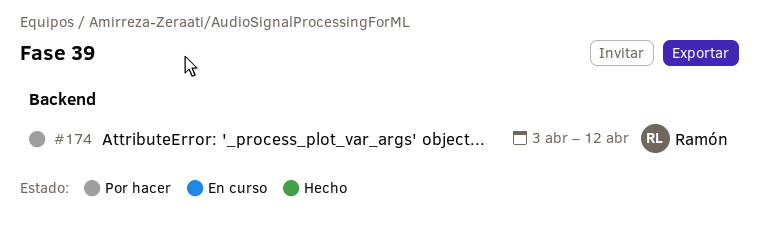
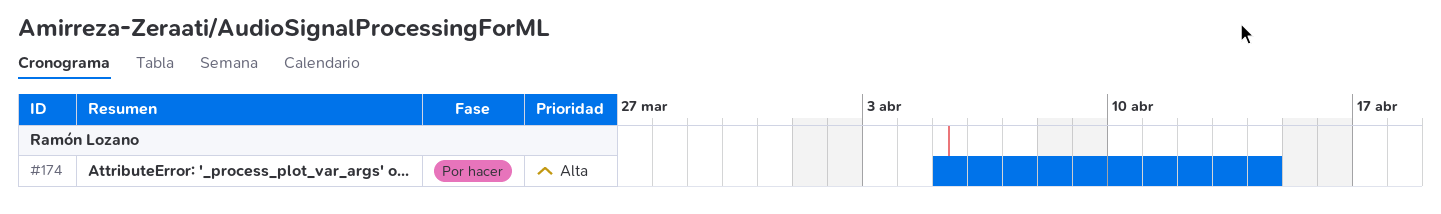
#174, start: Apr 3 -> Apr 5
#174, due: Apr 12 -> Apr 14

